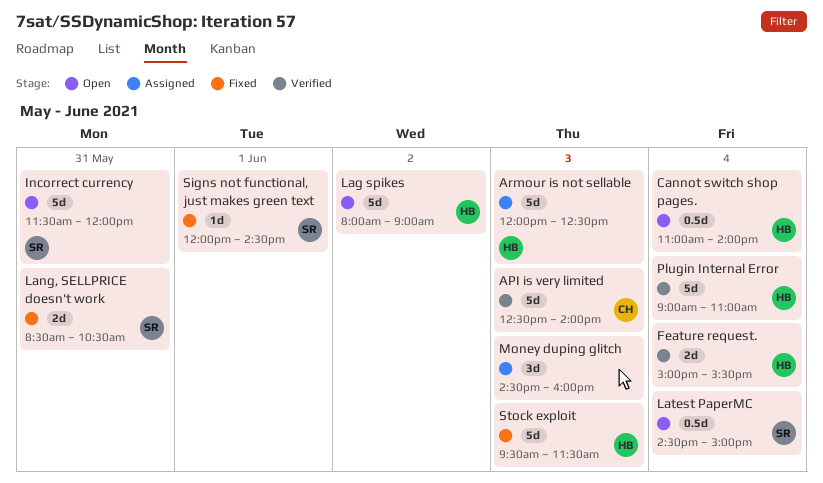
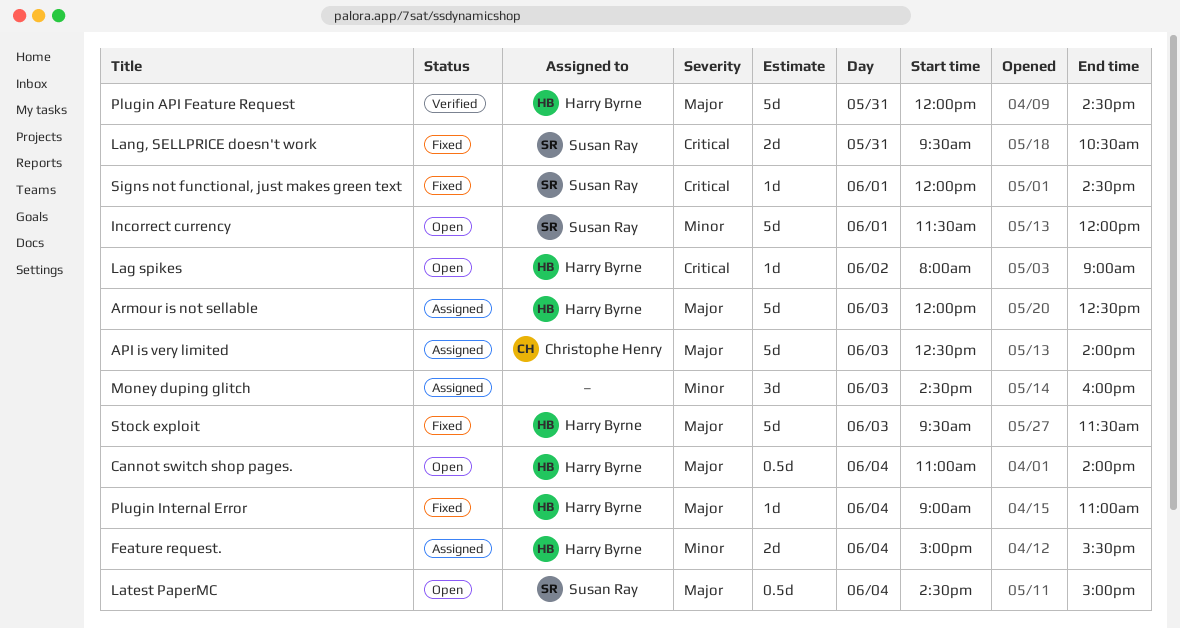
API is very limited, status: Verified -> Assigned
Feature request., status: Verified -> Assigned
Incorrect currency, day: May 31 -> Jun 1
Lag spikes, estimate: 5d -> 1d
Lang, SELLPRICE doesn't work, begins: 08:30 -> 09:30
Plugin API Feature Request: none -> present
Plugin Internal Error, status: Verified -> Fixed
Plugin Internal Error, estimate: 5d -> 1d

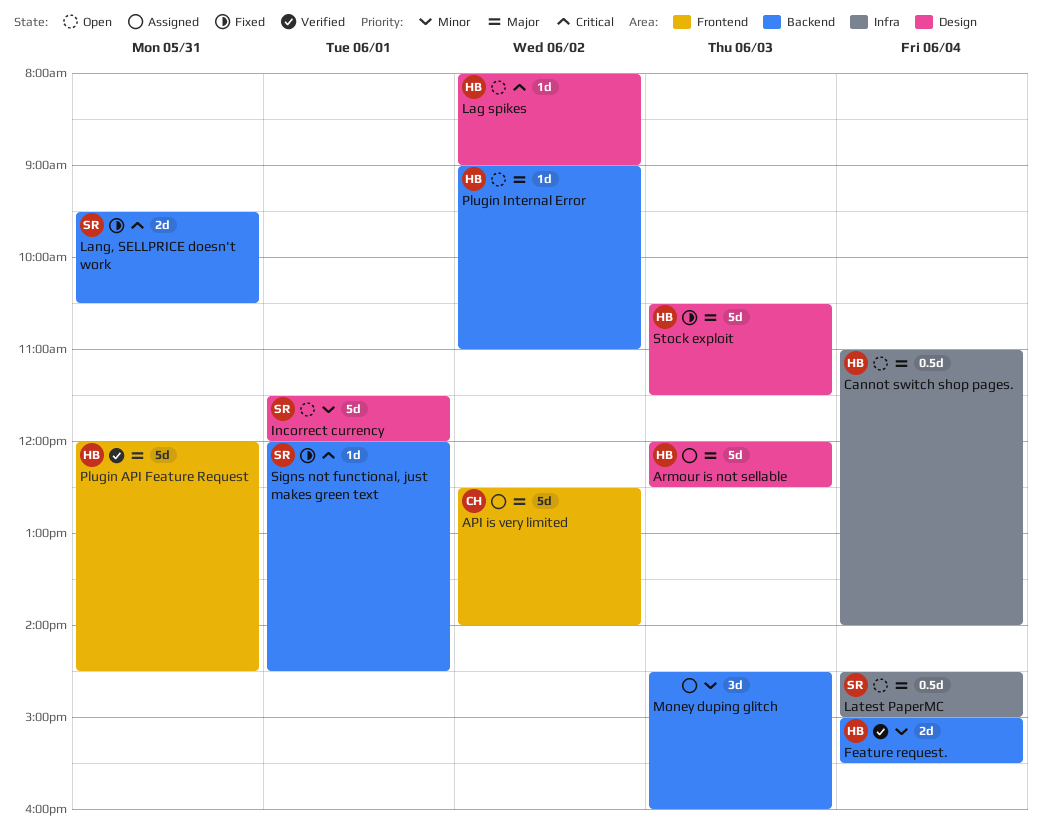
API is very limited, day: Jun 3 -> Jun 2
Feature request., status: Assigned -> Verified
Plugin Internal Error, status: Fixed -> Open
Plugin Internal Error, day: Jun 4 -> Jun 2
Stock exploit, begins: 09:30 -> 10:30

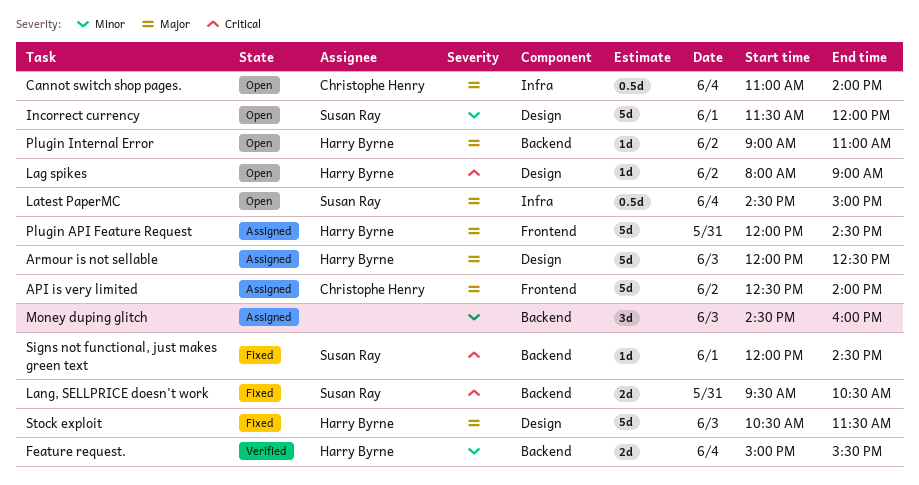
Cannot switch shop pages., owner: Harry Byrne -> Christophe Henry
Plugin API Feature Request, status: Verified -> Assigned

